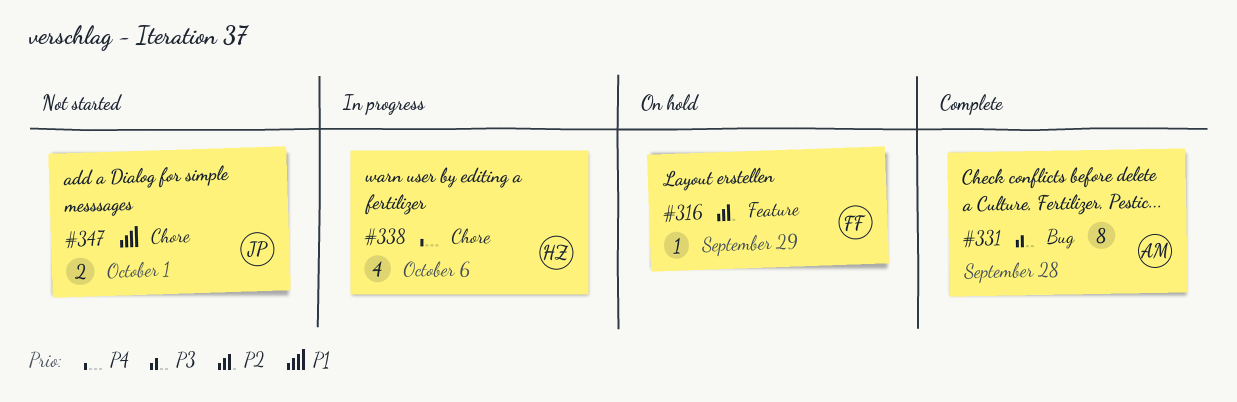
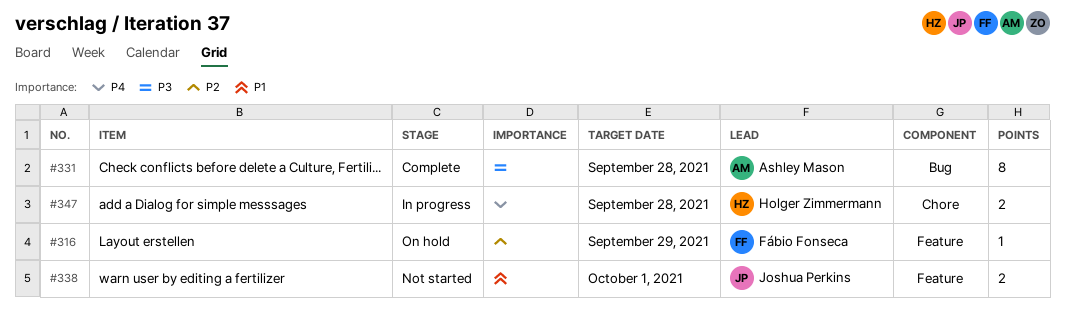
#338, status: In progress -> Not started
#338, owner: Holger Zimmermann -> Joshua Perkins
#338, priority: P4 -> P1
#338, label: Chore -> Feature
#338, estimate: 4 -> 2
#338, due: Oct 6 -> Oct 1
#347, status: Not started -> In progress
#347, owner: Joshua Perkins -> Holger Zimmermann
#347, priority: P1 -> P4
#347, due: Oct 1 -> Sep 28

